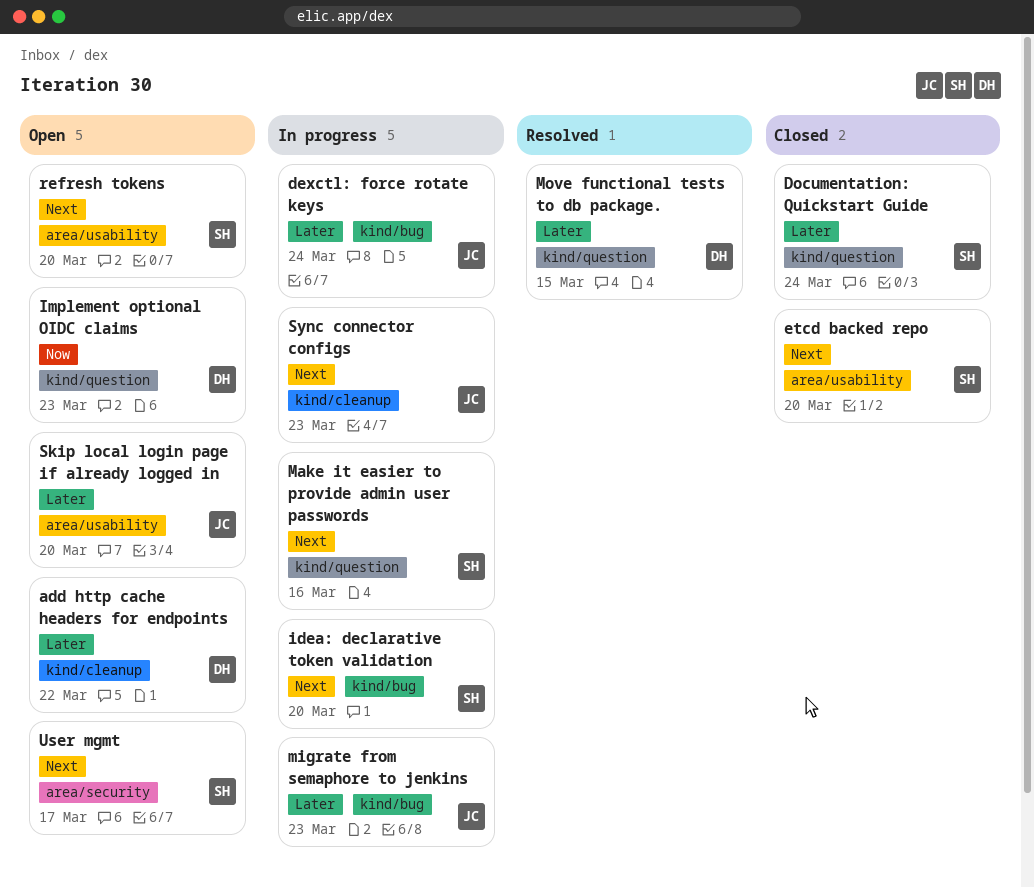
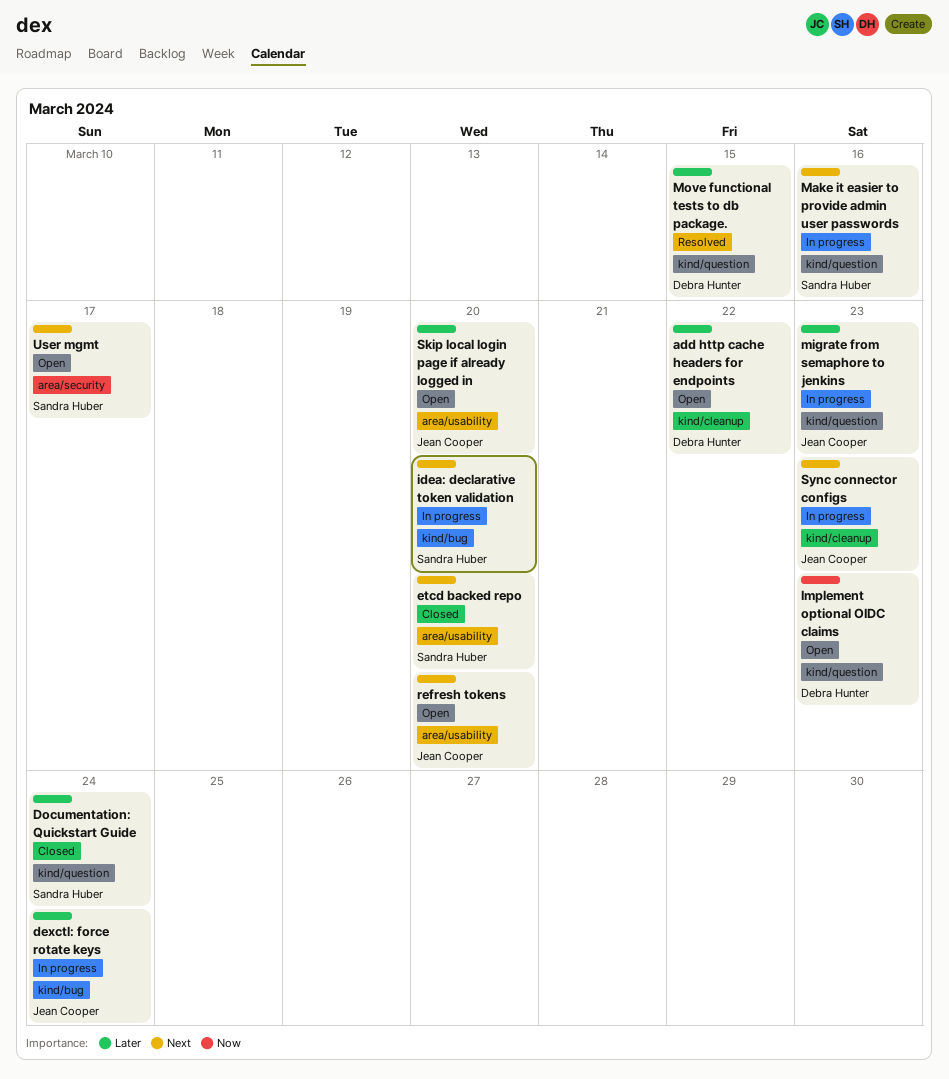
migrate from semaphore to jenkins, label: kind/bug -> kind/question
refresh tokens, owner: Sandra Huber -> Jean Cooper

